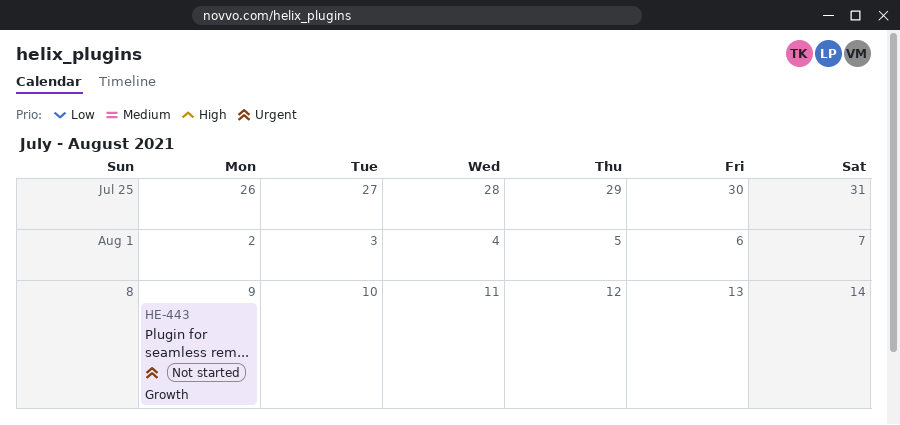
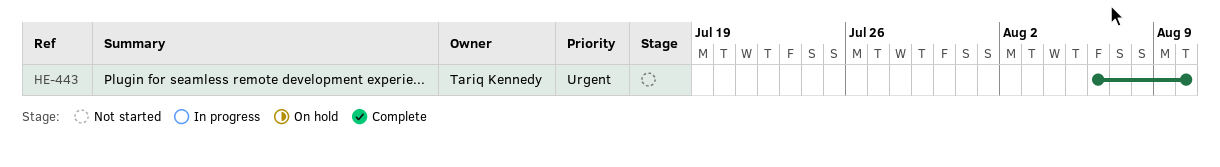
HE-443, due: Aug 9 -> Aug 10

